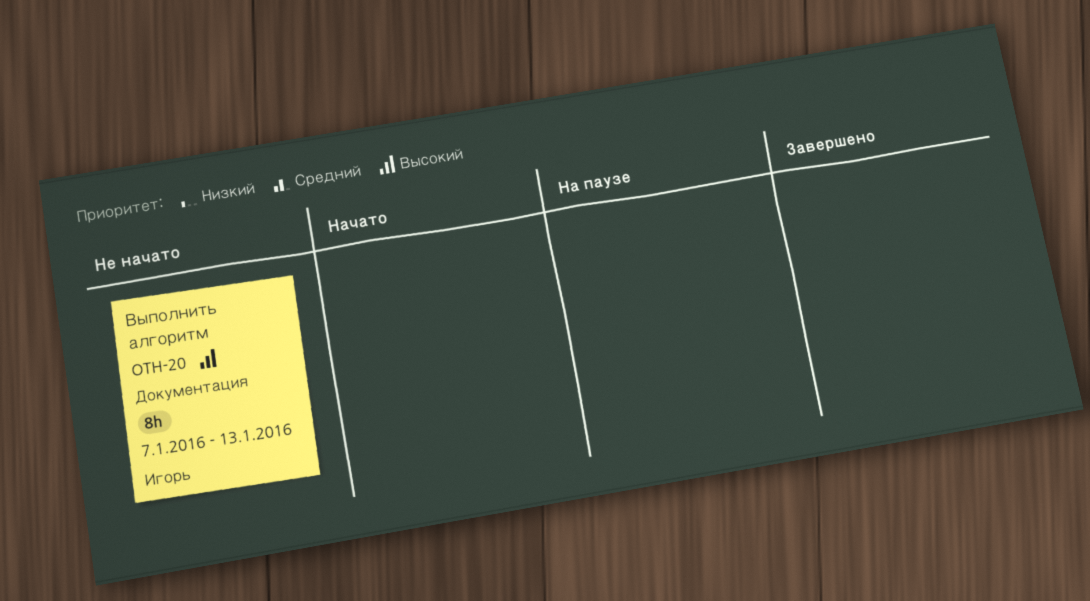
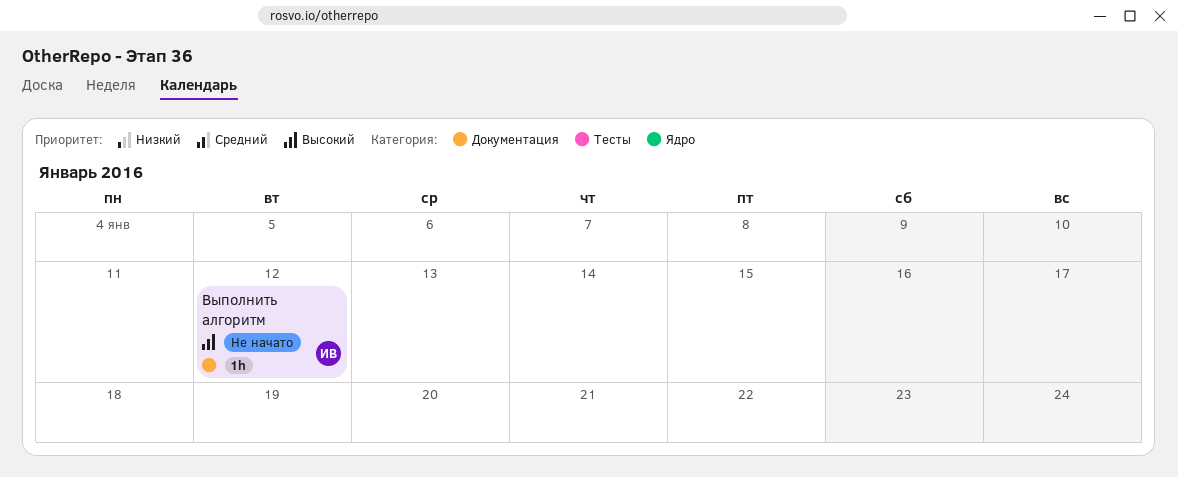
Выполнить алгоритм, estimate: 8h -> 1h
Выполнить алгоритм, due: Jan 13 -> Jan 12

